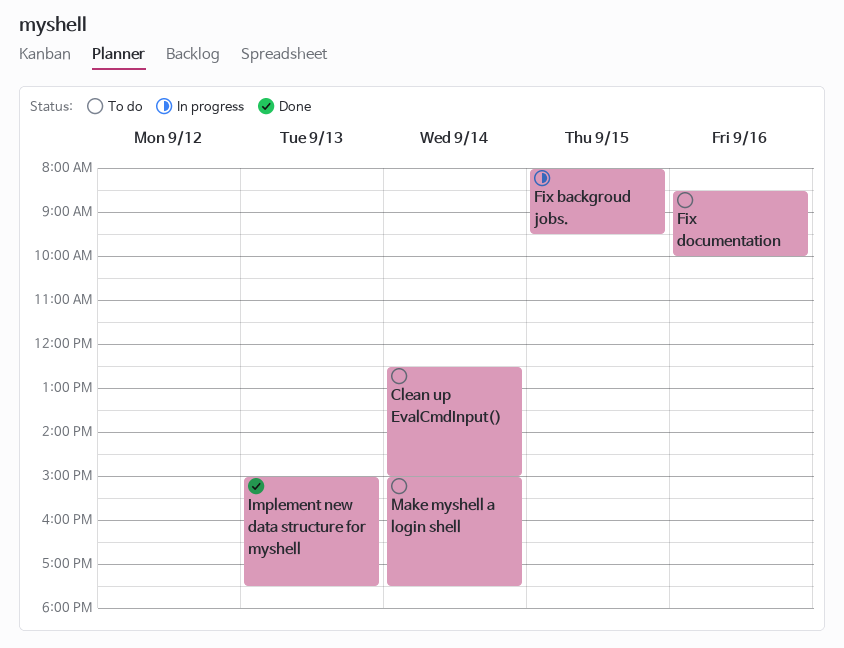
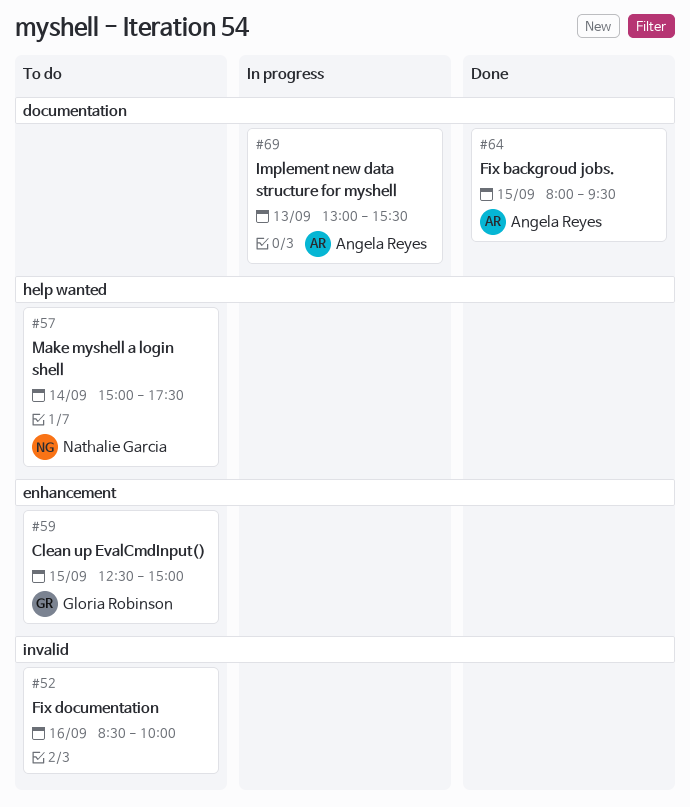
Clean up EvalCmdInput(), day: Sep 14 -> Sep 15
Fix backgroud jobs., status: In progress -> Done
Implement new data structure for myshell, status: Done -> In progress
Implement new data structure for myshell, begins: 15:00 -> 13:00
Implement new data structure for myshell, ends: 17:30 -> 15:30

